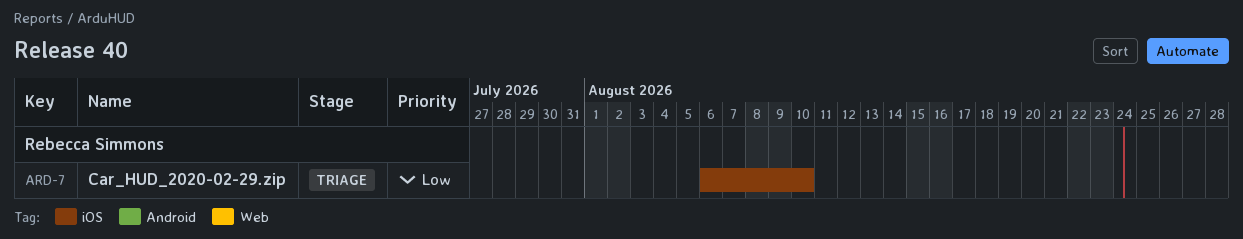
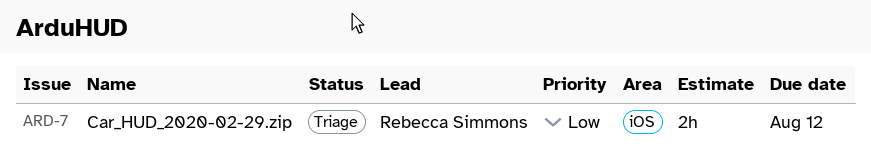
ARD-7, due: Aug 10 -> Aug 12

